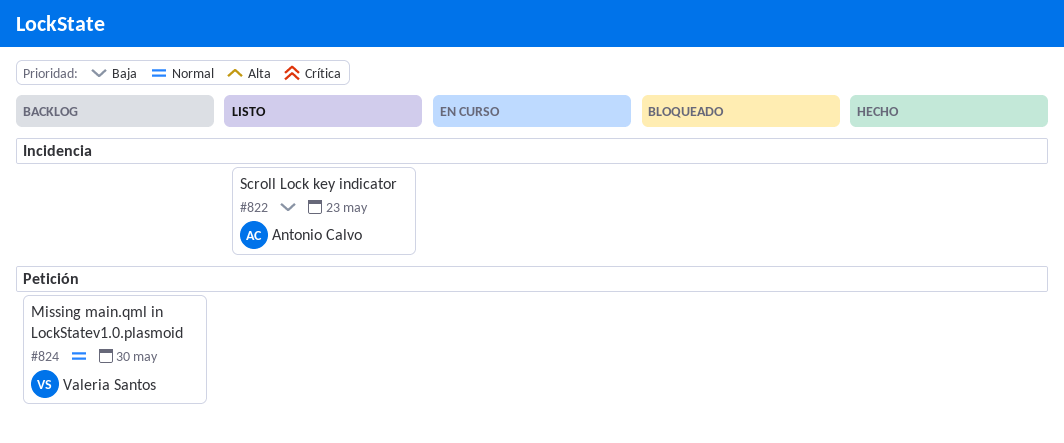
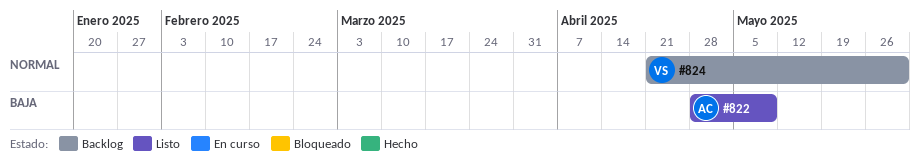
#822, due: May 23 -> May 9

